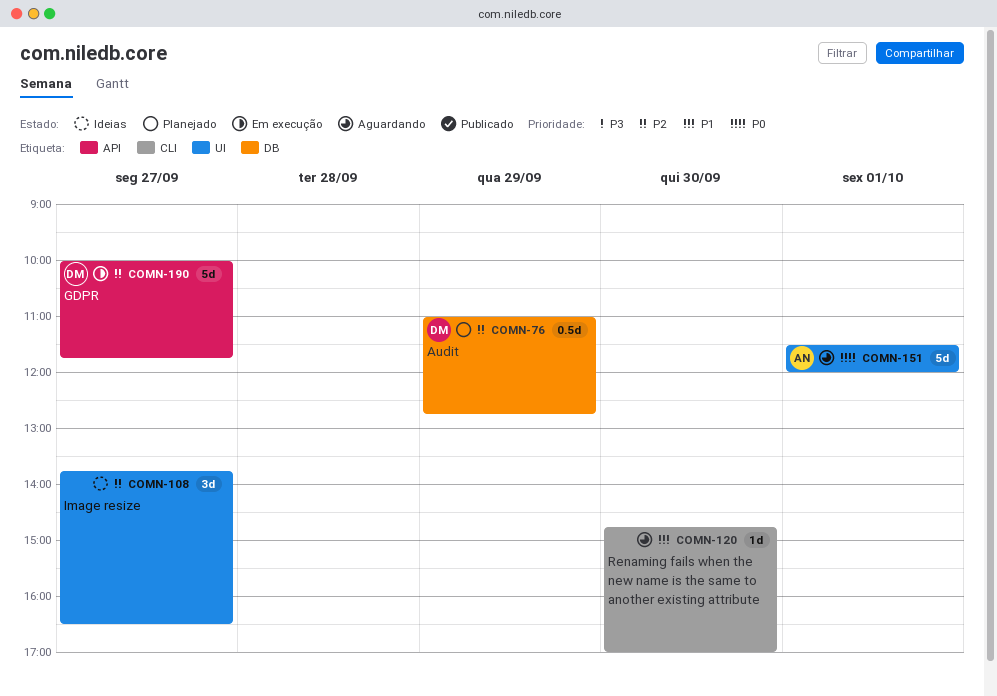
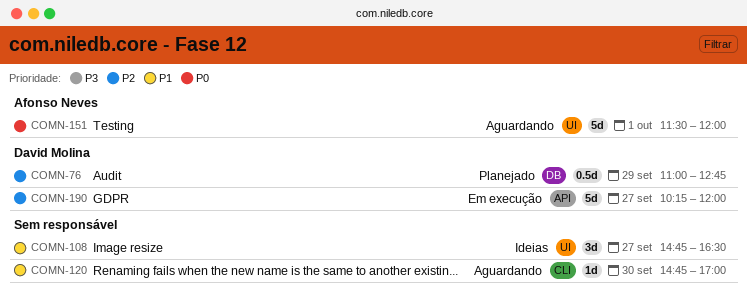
COMN-108, priority: P2 -> P1
COMN-108, begins: 13:45 -> 14:45
COMN-190, begins: 10:00 -> 10:15
COMN-190, ends: 11:45 -> 12:00

